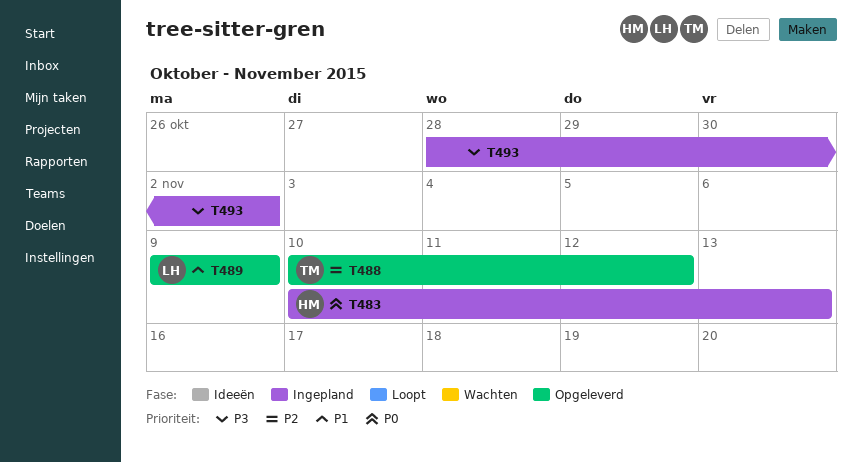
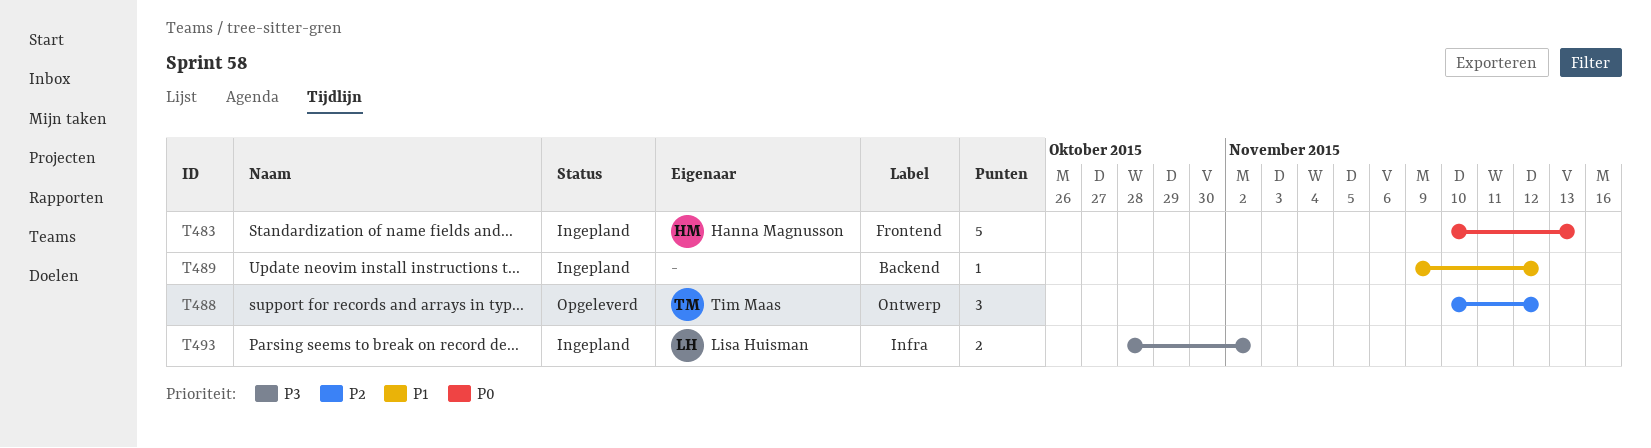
T489, status: Opgeleverd -> Ingepland
T489, owner: Lisa Huisman -> none
T489, due: Nov 9 -> Nov 12
T493, owner: none -> Lisa Huisman

